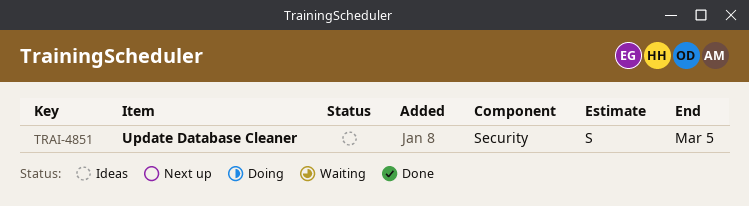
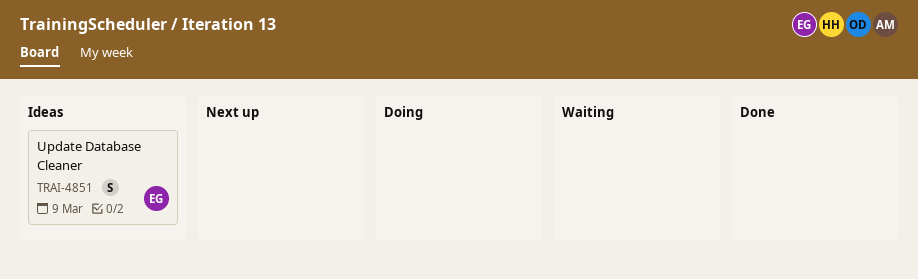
TRAI-4851, due: Mar 5 -> Mar 9

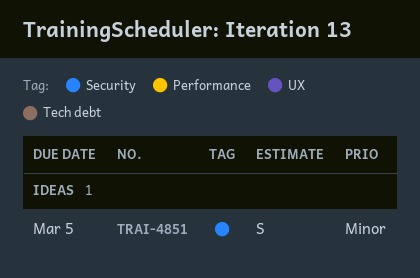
TRAI-4851, due: Mar 9 -> Mar 5

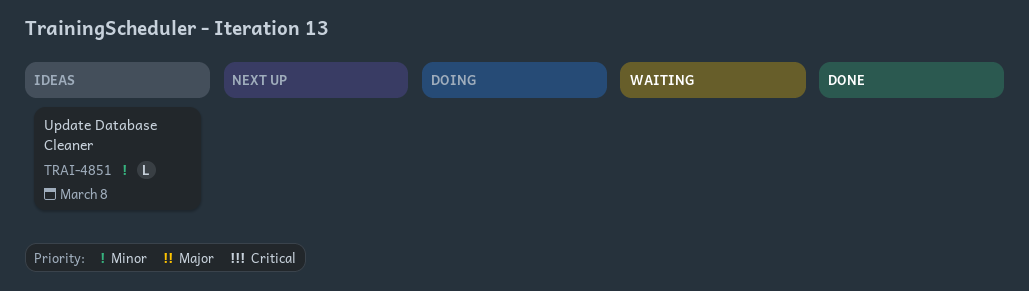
TRAI-4851, estimate: S -> L
TRAI-4851, due: Mar 5 -> Mar 8

